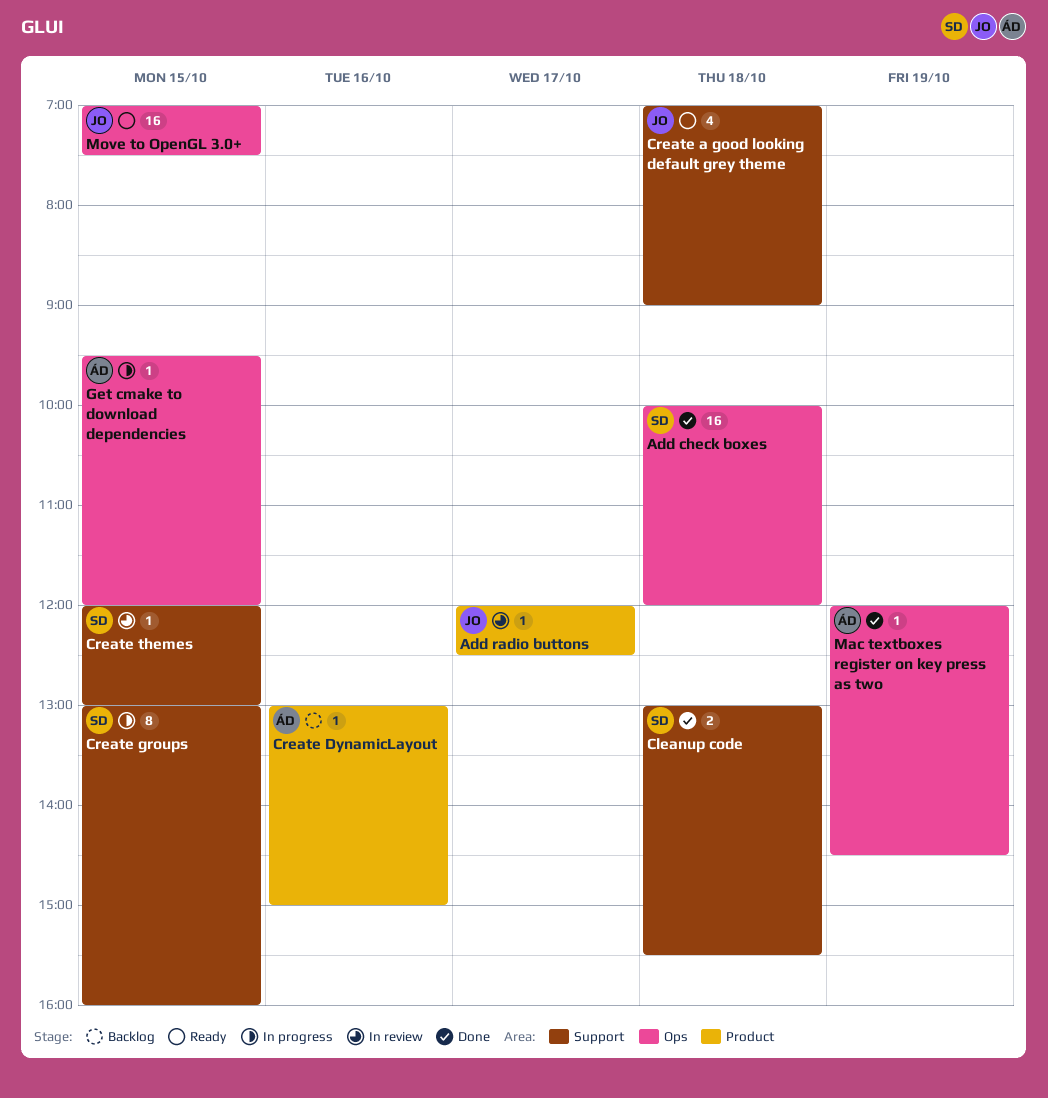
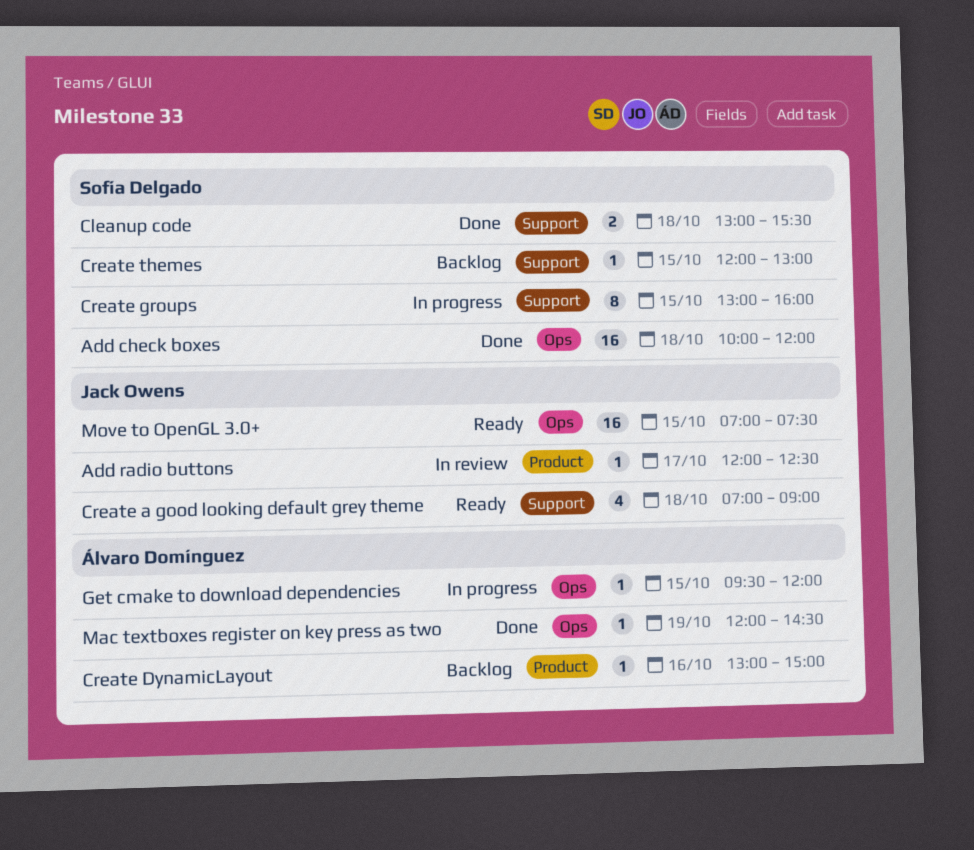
Create themes, status: In review -> Backlog

